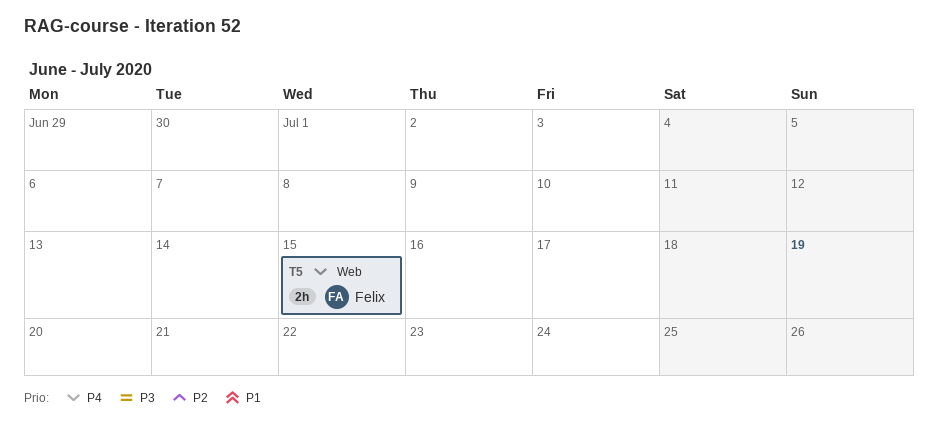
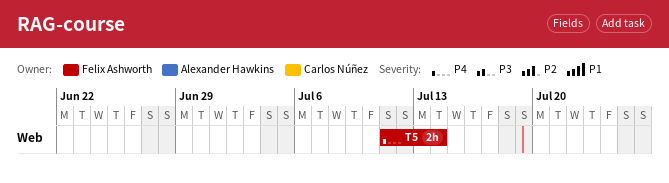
T5, due: Jul 15 -> Jul 14

